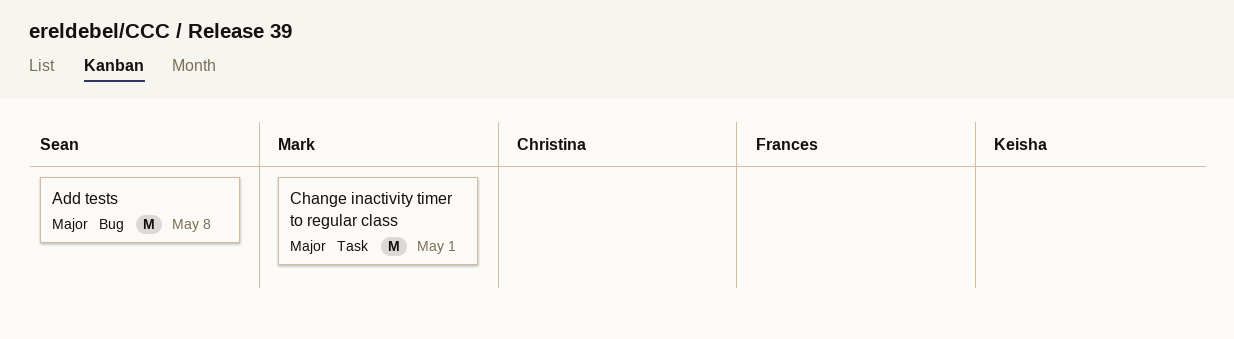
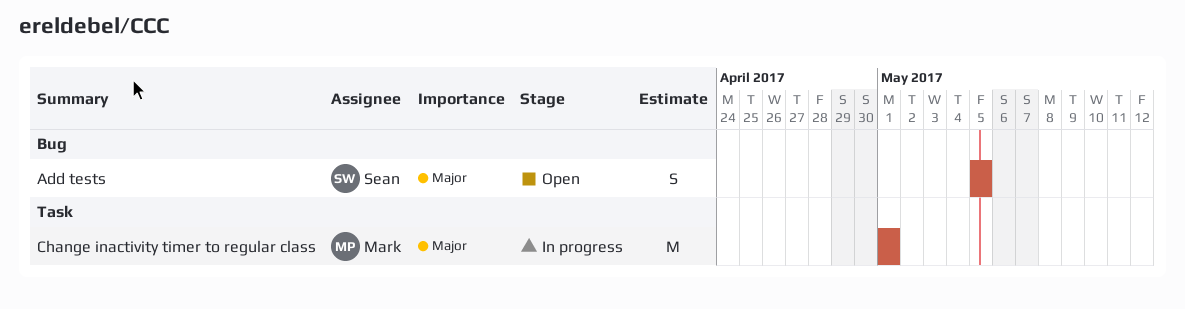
Add tests, estimate: M -> S
Add tests, due: May 8 -> May 5

